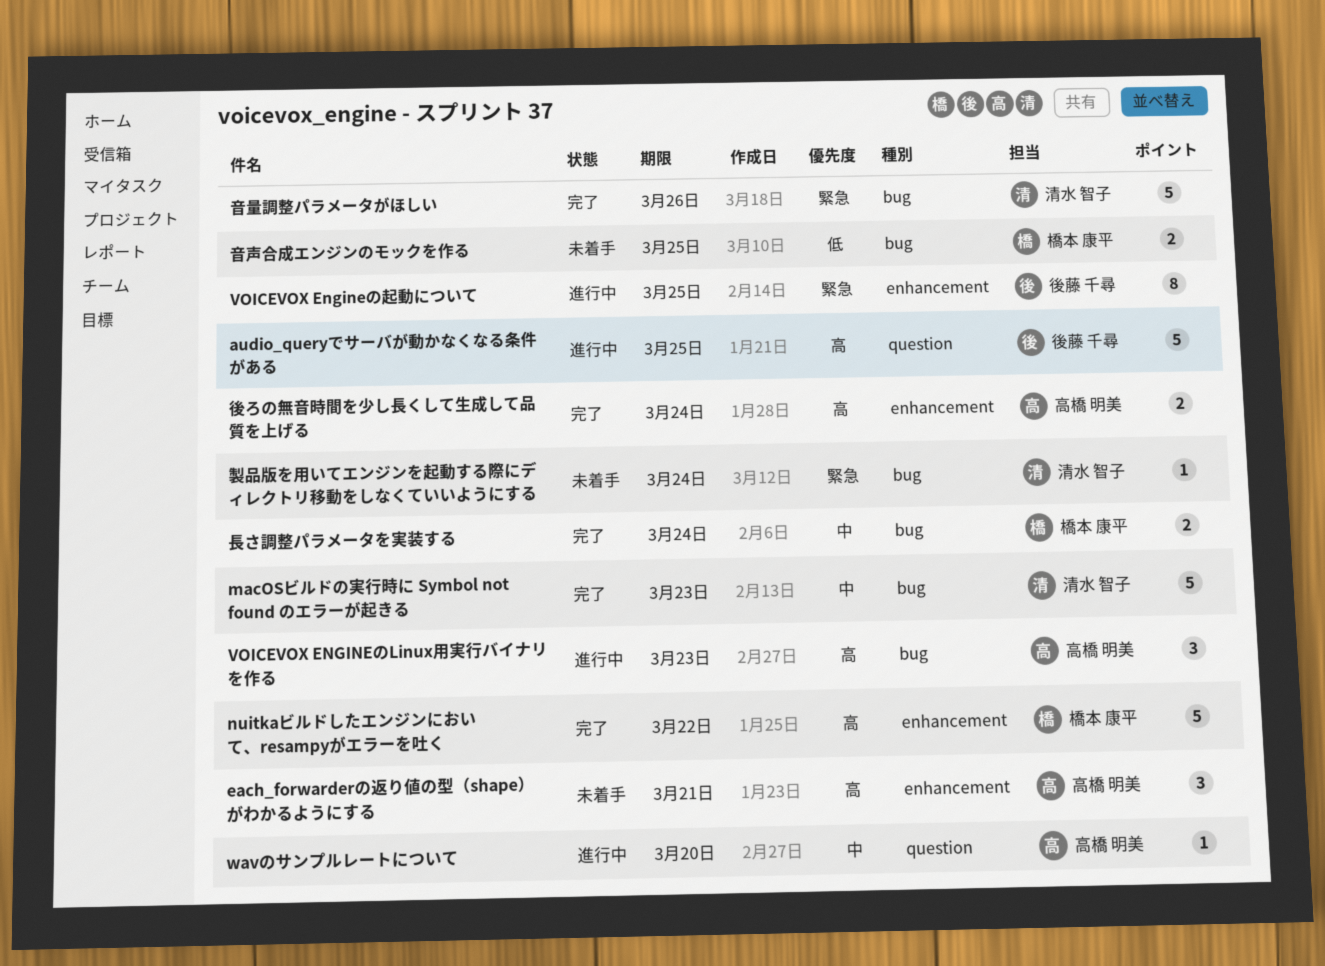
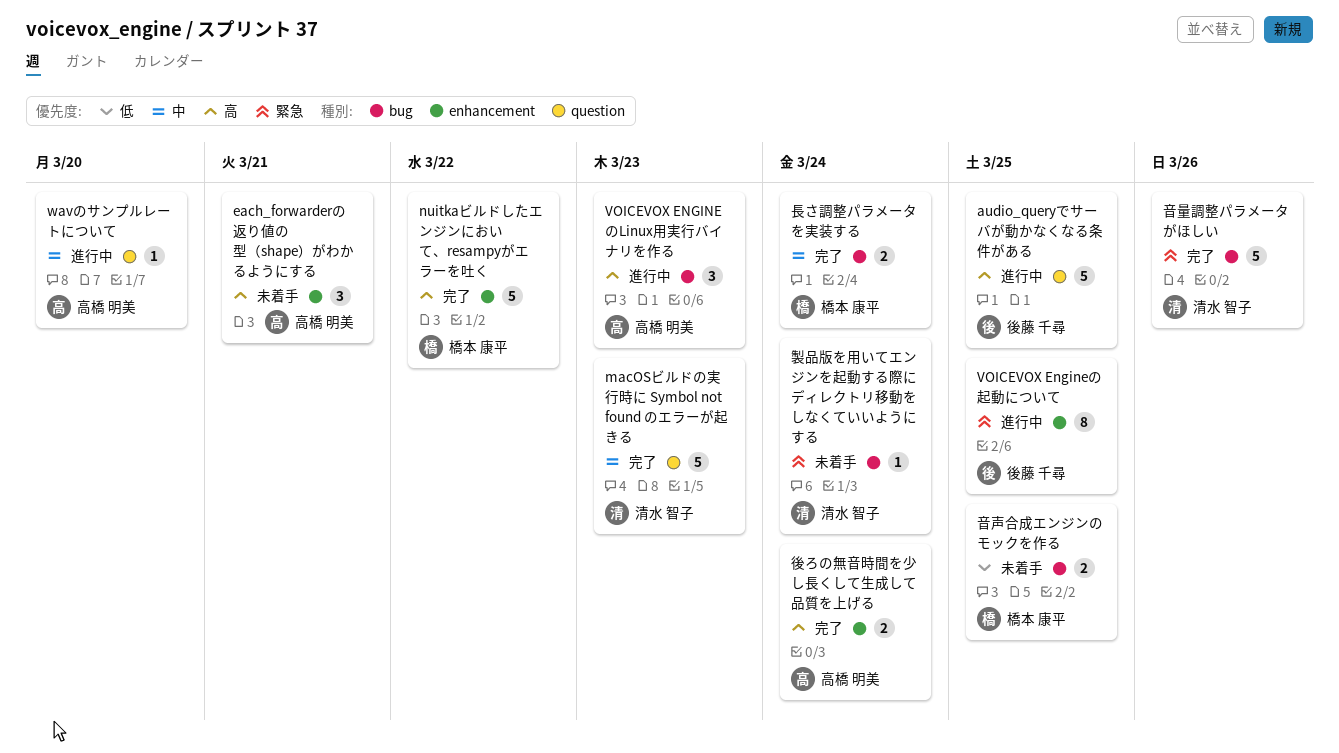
macOSビルドの実行時に Symbol not found のエラーが起きる, label: bug -> question

